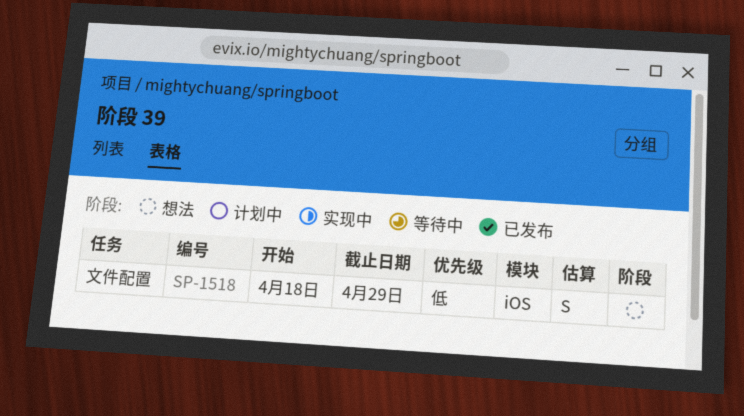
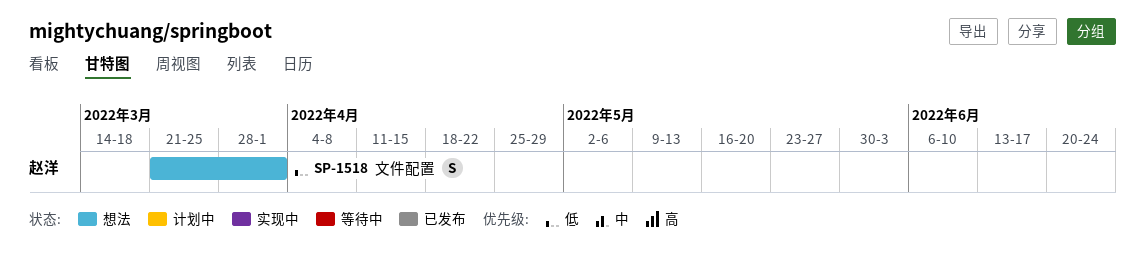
SP-1518, start: Apr 18 -> Mar 21
SP-1518, due: Apr 29 -> Apr 1

